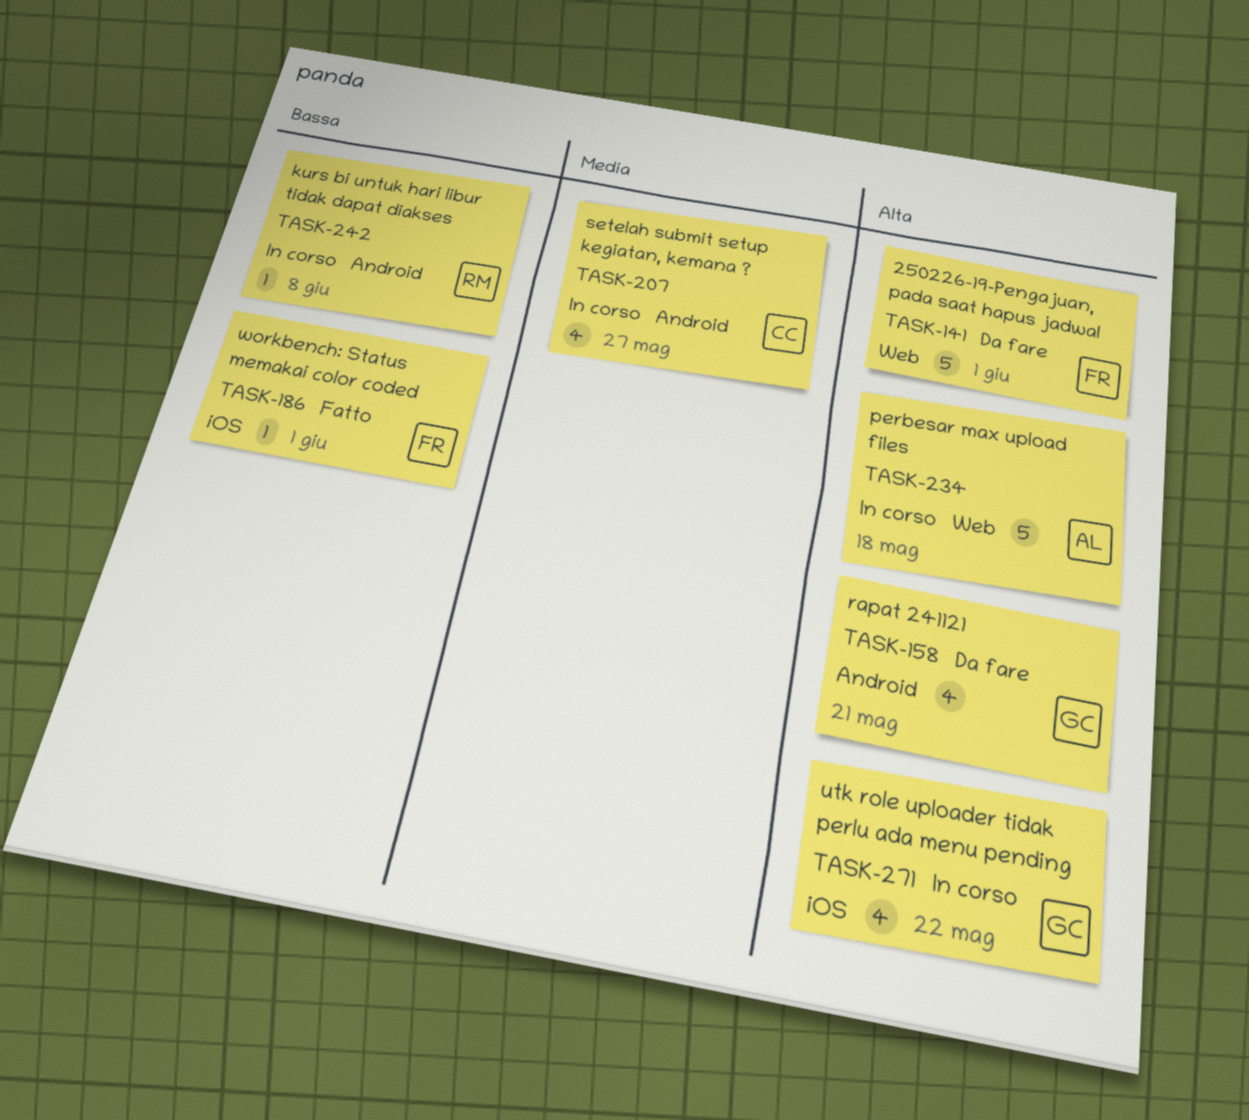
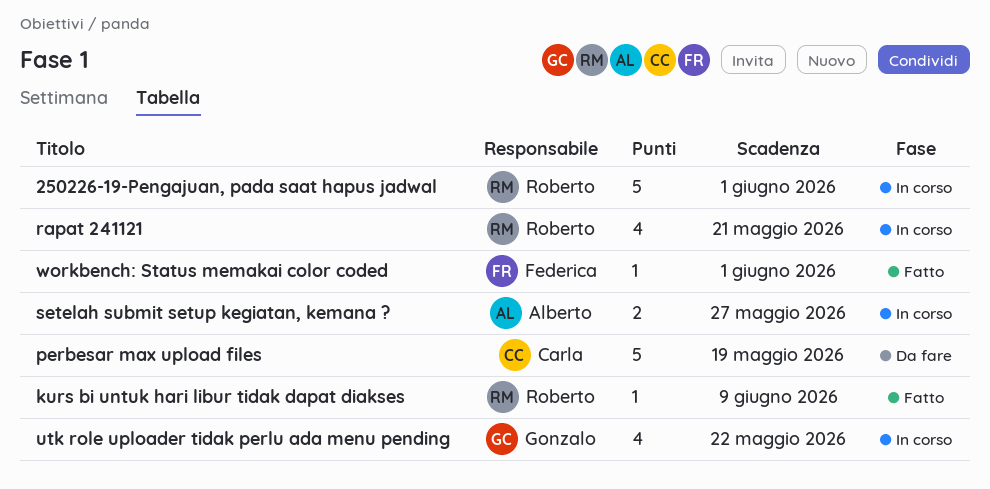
250226-19-Pengajuan, pada saat hapus jadwal, status: Da fare -> In corso
250226-19-Pengajuan, pada saat hapus jadwal, owner: Federica -> Roberto
kurs bi untuk hari libur tidak dapat diakses, status: In corso -> Fatto
kurs bi untuk hari libur tidak dapat diakses, due: Jun 8 -> Jun 9
perbesar max upload files, status: In corso -> Da fare
perbesar max upload files, owner: Alberto -> Carla
perbesar max upload files, due: May 18 -> May 19
rapat 241121, status: Da fare -> In corso
rapat 241121, owner: Gonzalo -> Roberto
setelah submit setup kegiatan, kemana ?, owner: Carla -> Alberto
setelah submit setup kegiatan, kemana ?, estimate: 4 -> 2

